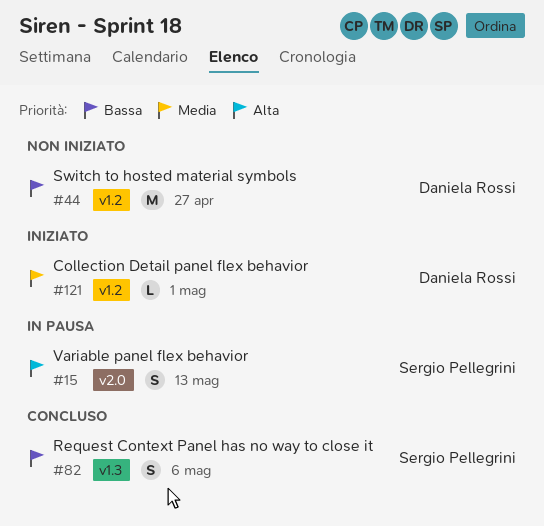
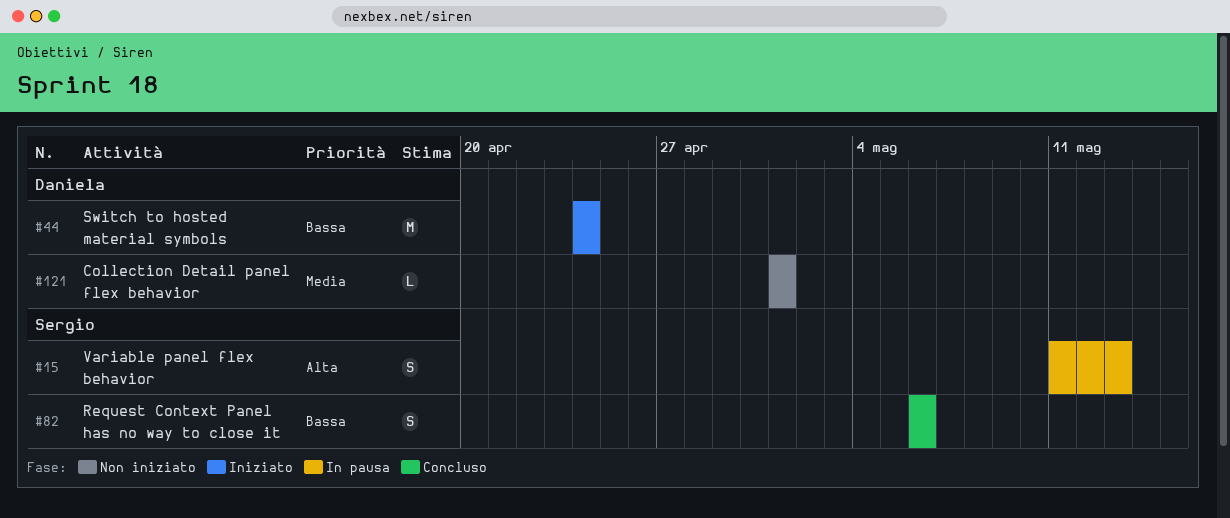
#44, status: Non iniziato -> Iniziato
#44, due: Apr 27 -> Apr 24
#121, status: Iniziato -> Non iniziato

